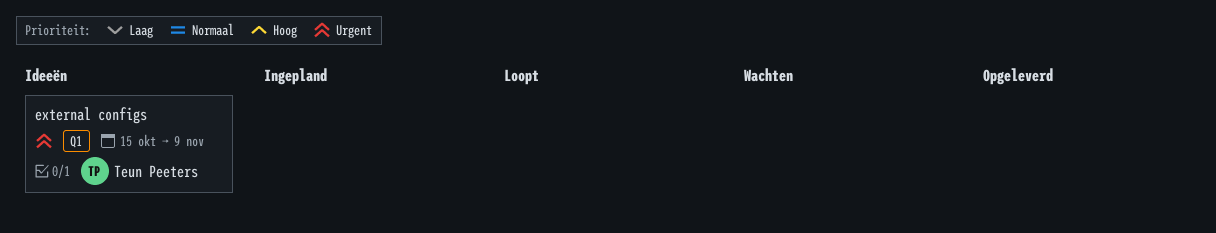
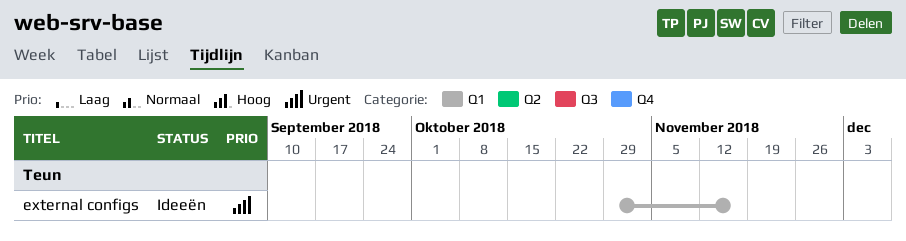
external configs, start: Oct 15 -> Oct 29
external configs, due: Nov 9 -> Nov 16

